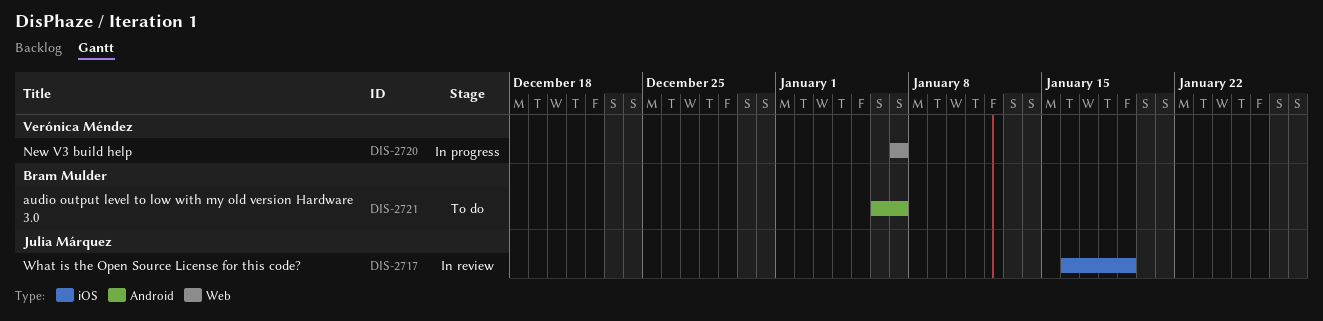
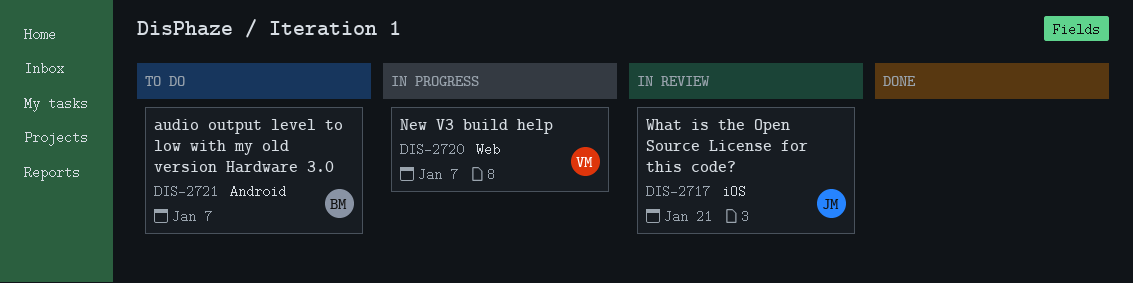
DIS-2717, due: Jan 19 -> Jan 21

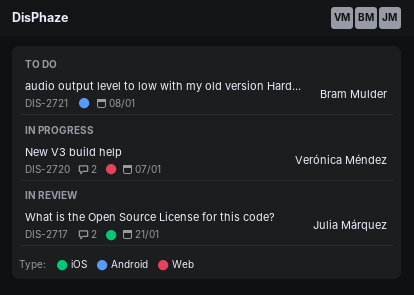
DIS-2721, due: Jan 7 -> Jan 8

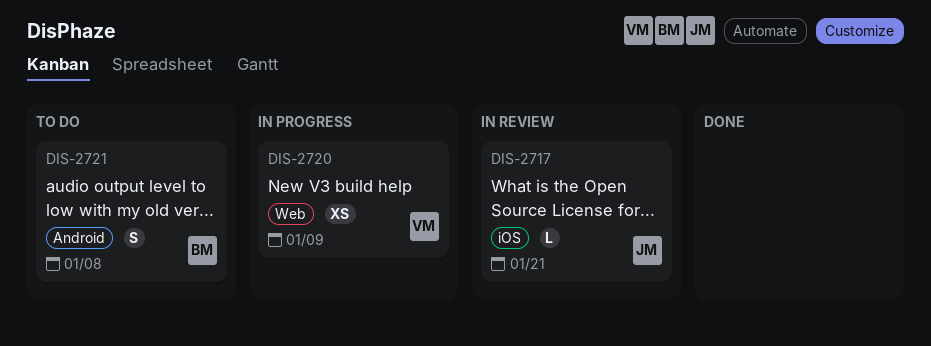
DIS-2720, due: Jan 7 -> Jan 9

